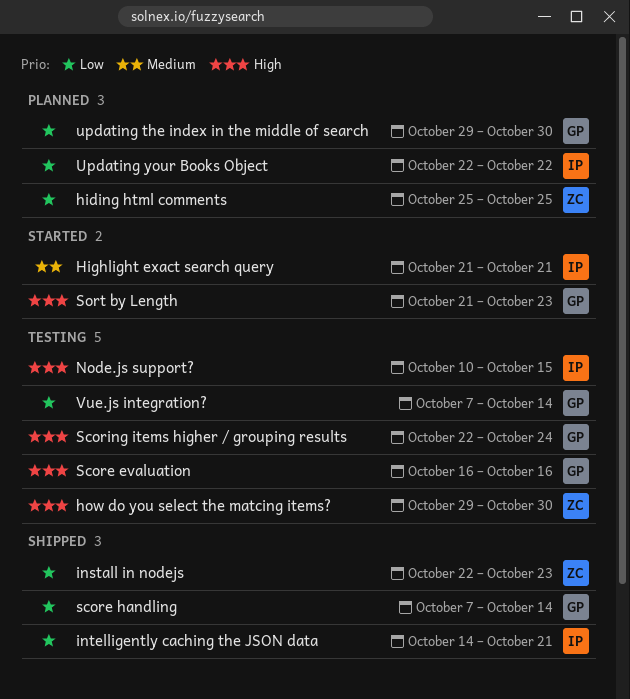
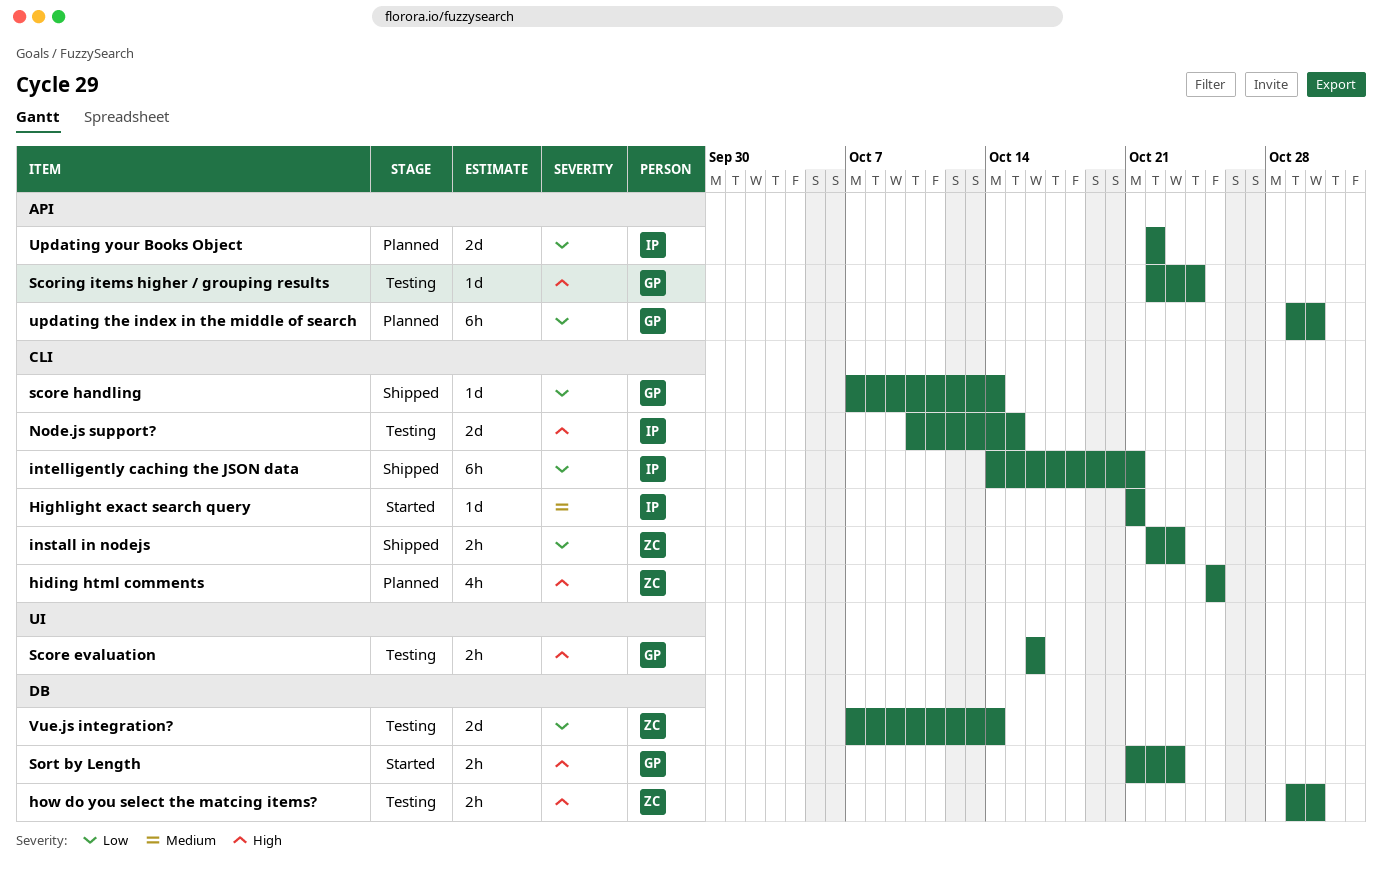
hiding html comments, priority: Low -> High
Vue.js integration?, owner: GP -> ZC

